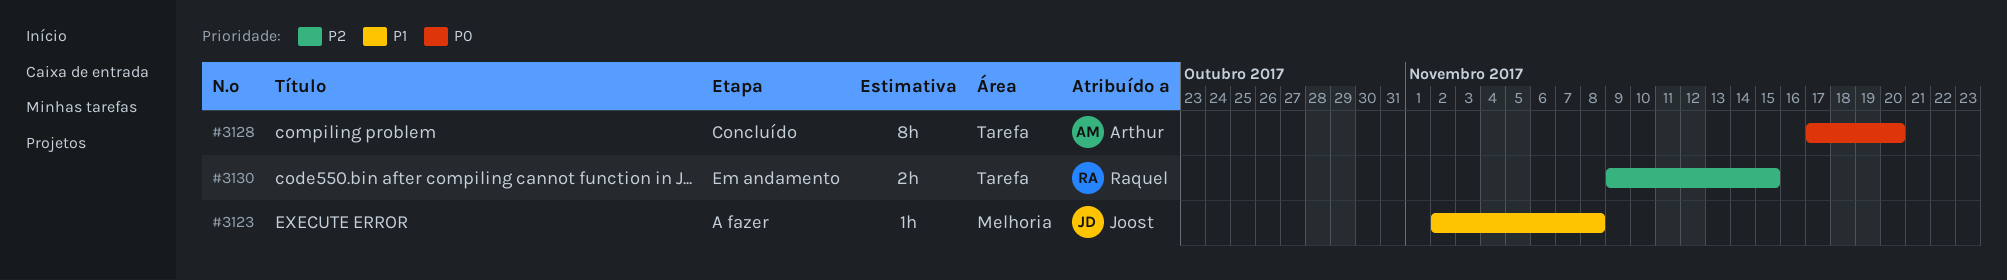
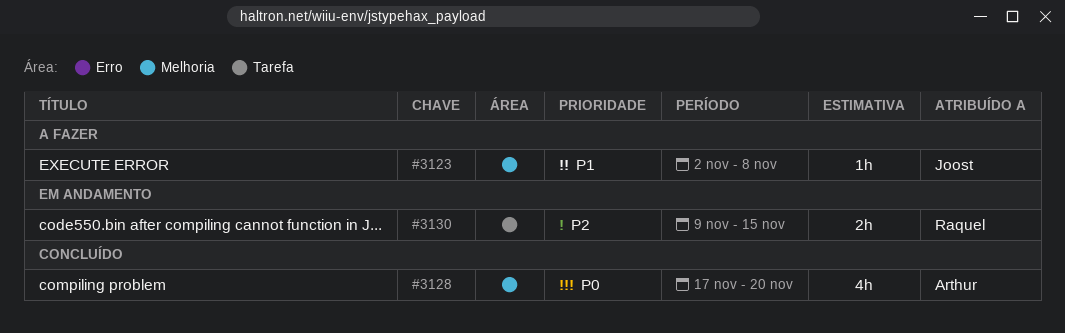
#3128, label: Tarefa -> Melhoria
#3128, estimate: 8h -> 4h

